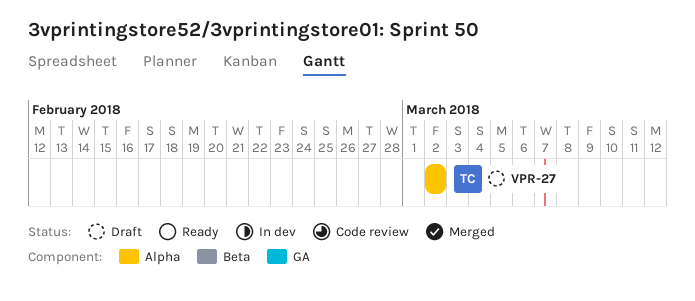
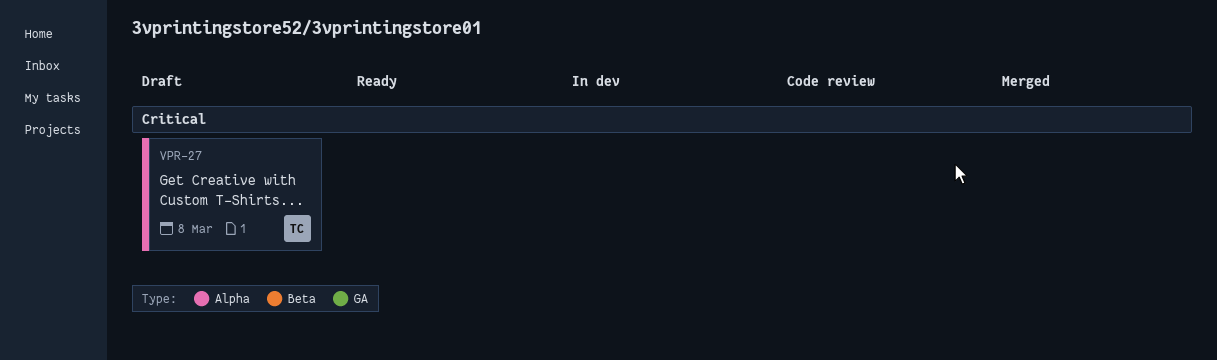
VPR-27, due: Mar 2 -> Mar 8

